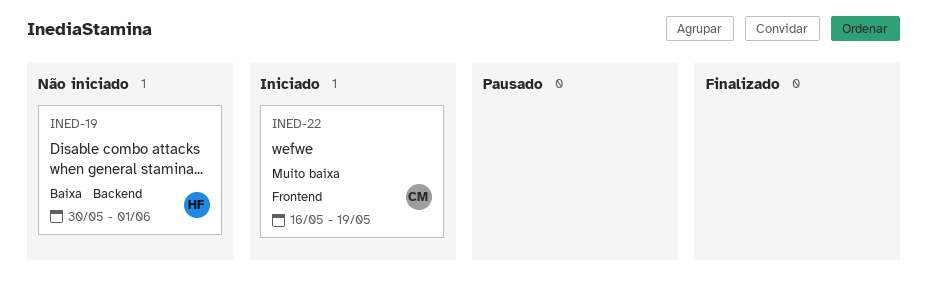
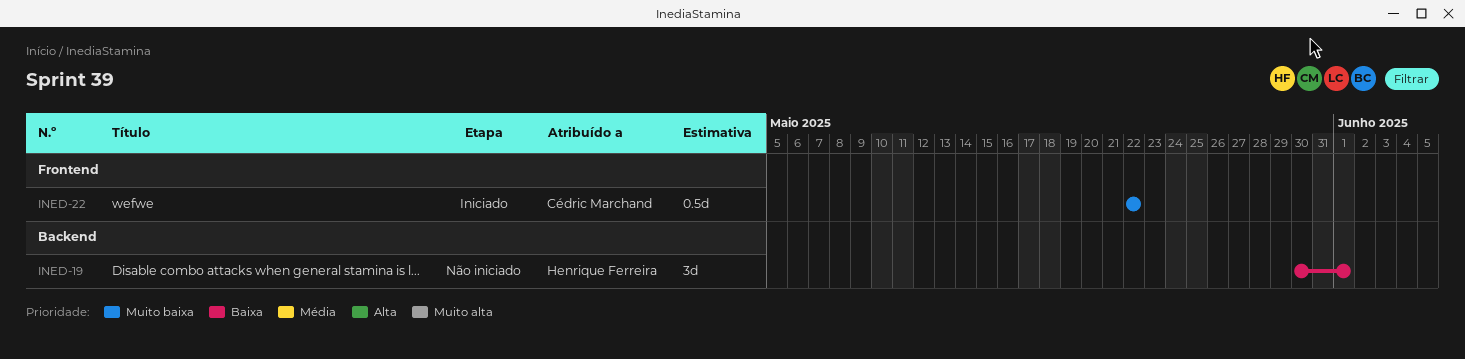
INED-22, start: May 16 -> May 22
INED-22, due: May 19 -> May 22

